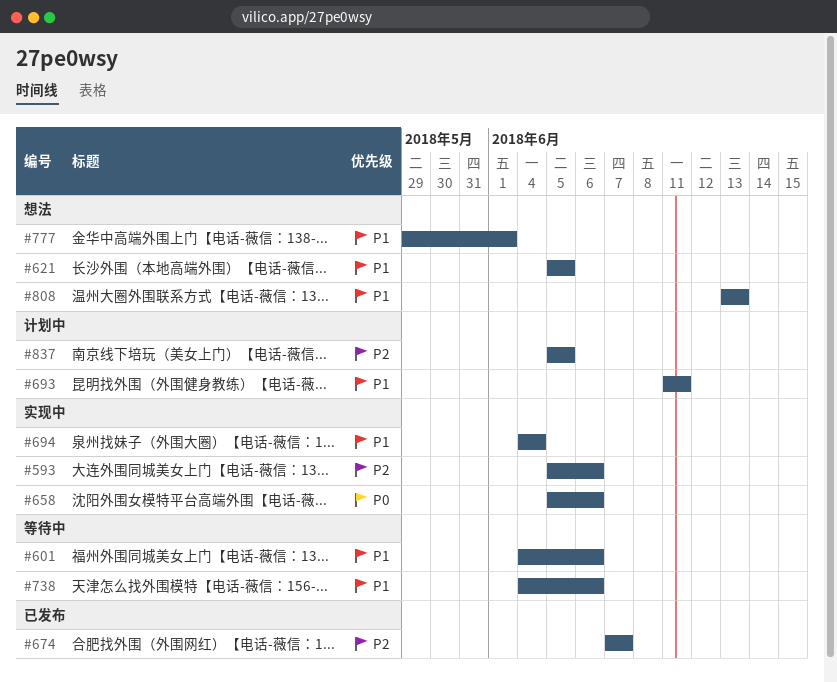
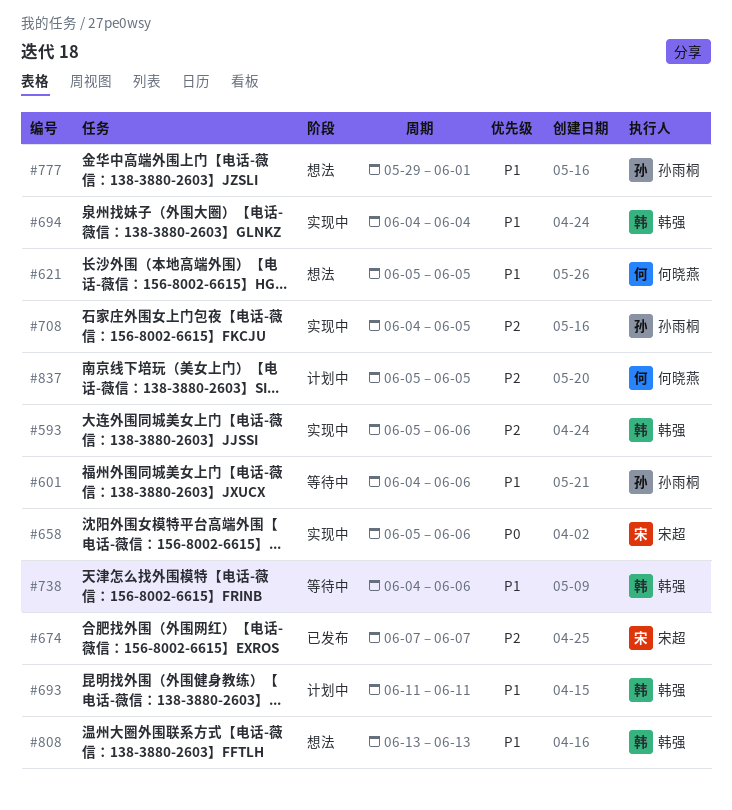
#708: none -> present

